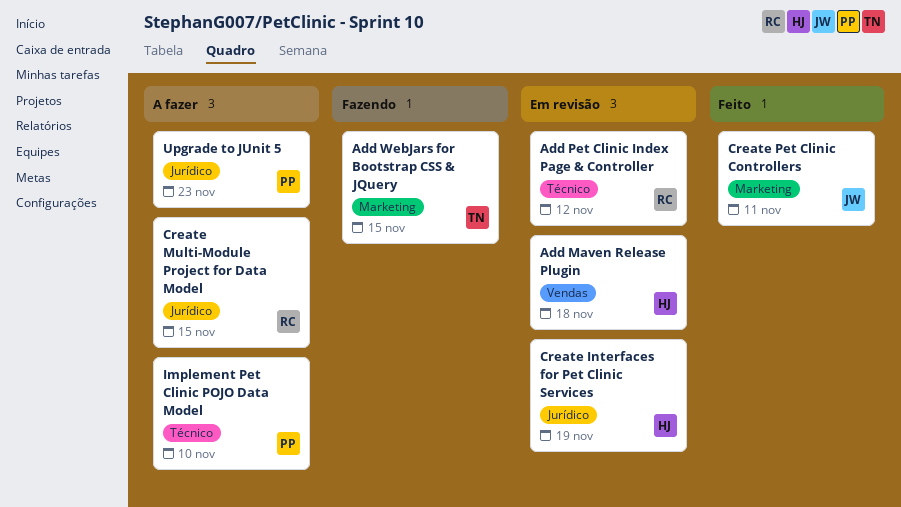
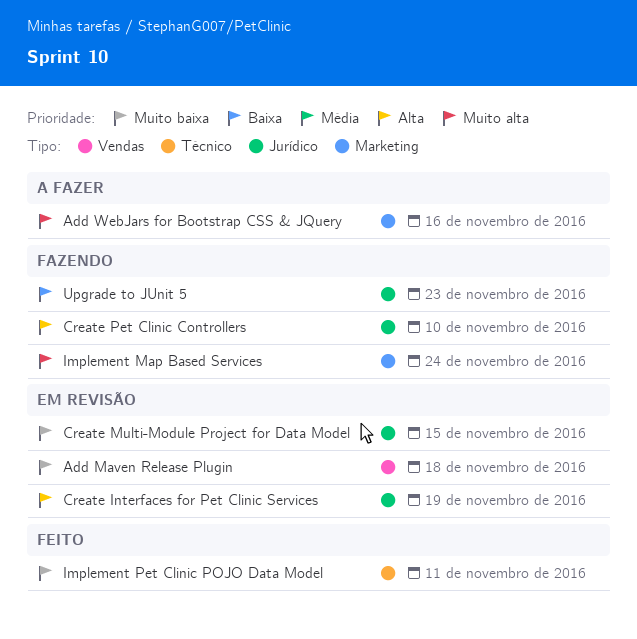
Add Pet Clinic Index Page & Controller: present -> none
Add WebJars for Bootstrap CSS & JQuery, status: Fazendo -> A fazer
Add WebJars for Bootstrap CSS & JQuery, due: Nov 15 -> Nov 16
Create Multi-Module Project for Data Model, status: A fazer -> Em revisão
Create Pet Clinic Controllers, status: Feito -> Fazendo
Create Pet Clinic Controllers, label: Marketing -> Jurídico
Create Pet Clinic Controllers, due: Nov 11 -> Nov 10
Implement Map Based Services: none -> present
Implement Pet Clinic POJO Data Model, status: A fazer -> Feito
Implement Pet Clinic POJO Data Model, due: Nov 10 -> Nov 11
Upgrade to JUnit 5, status: A fazer -> Fazendo

